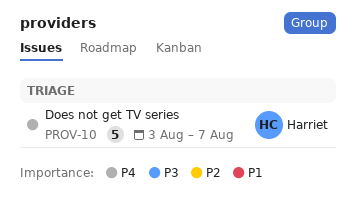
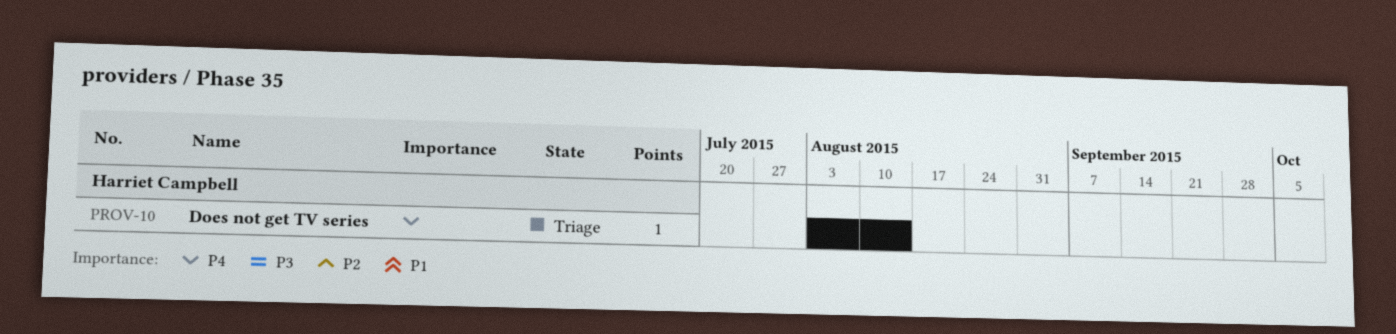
PROV-10, estimate: 5 -> 1
PROV-10, due: Aug 7 -> Aug 14

